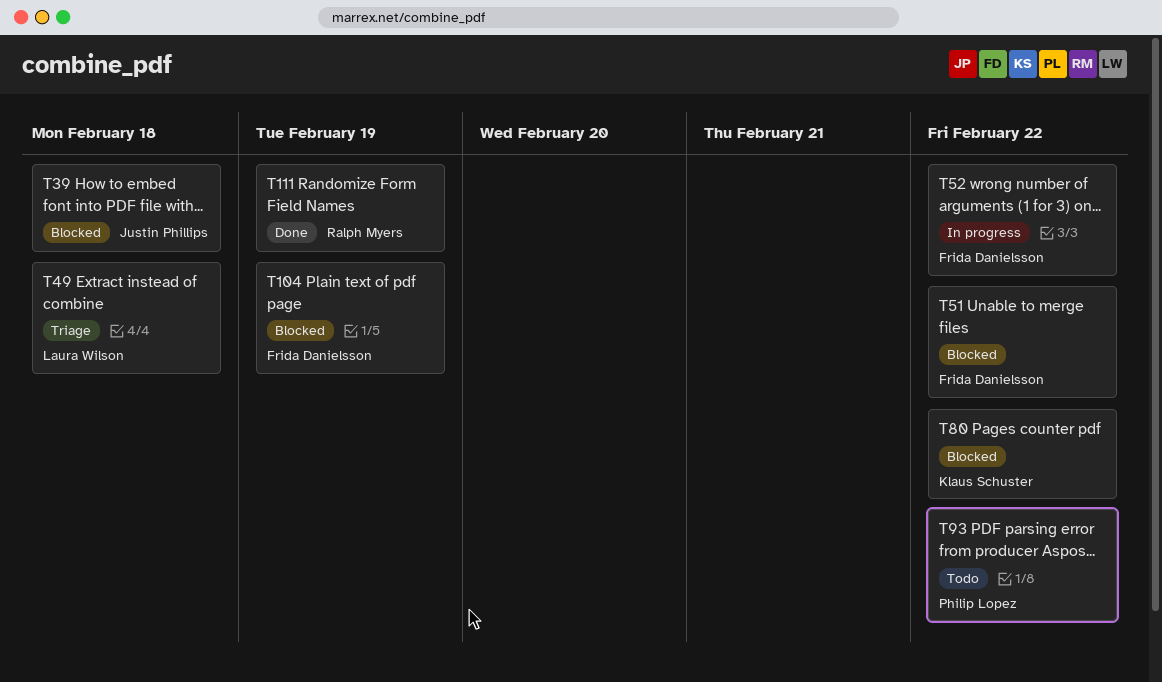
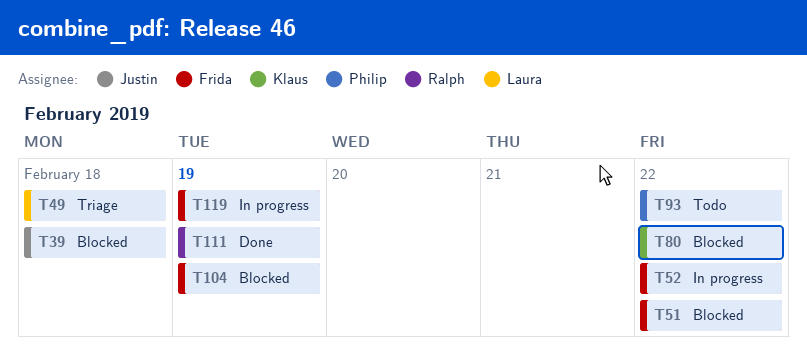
T119: none -> present

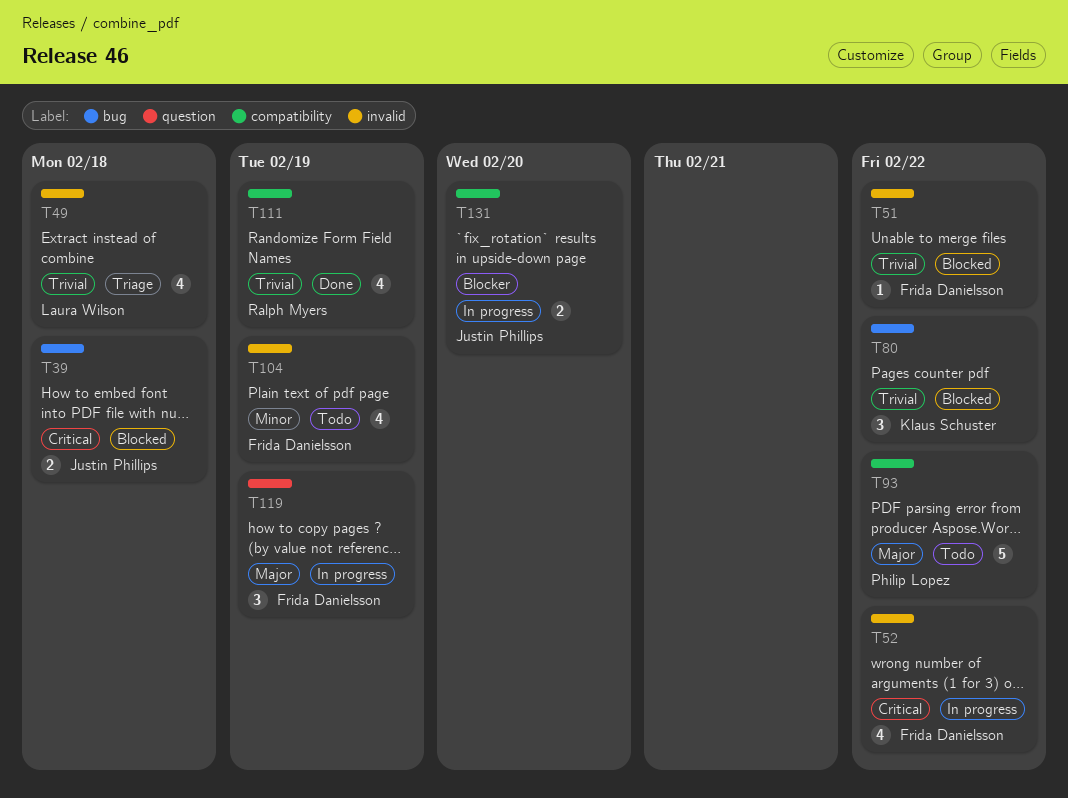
T104, status: Blocked -> Todo
T131: none -> present

